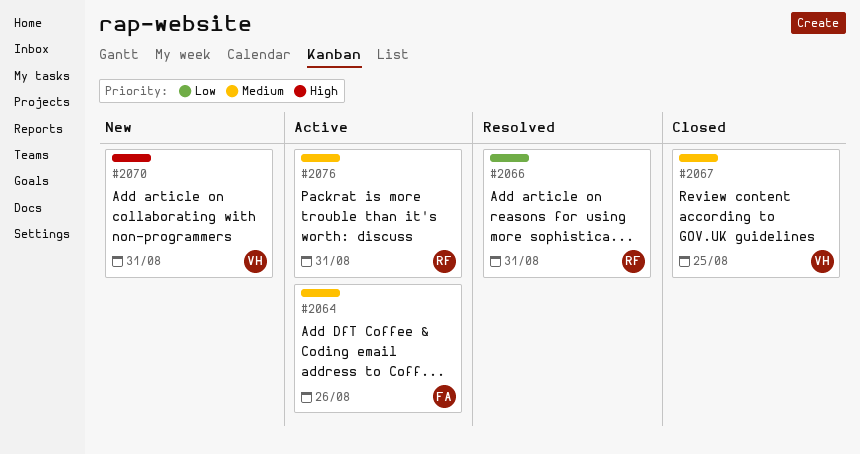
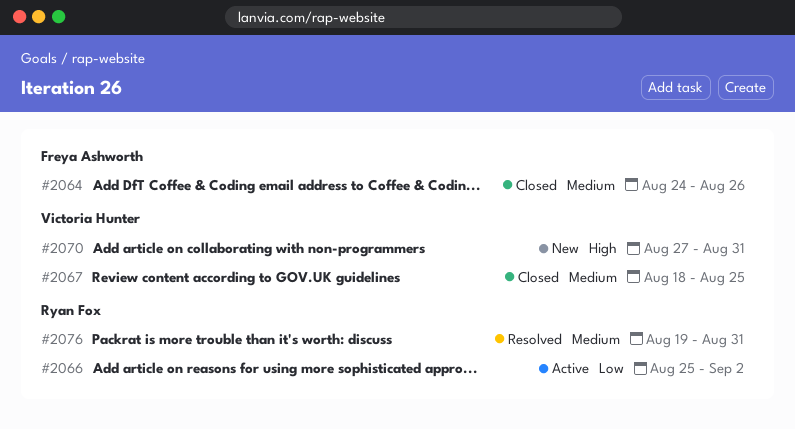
#2064, status: Active -> Closed
#2066, status: Resolved -> Active
#2066, due: Aug 31 -> Sep 2
#2076, status: Active -> Resolved

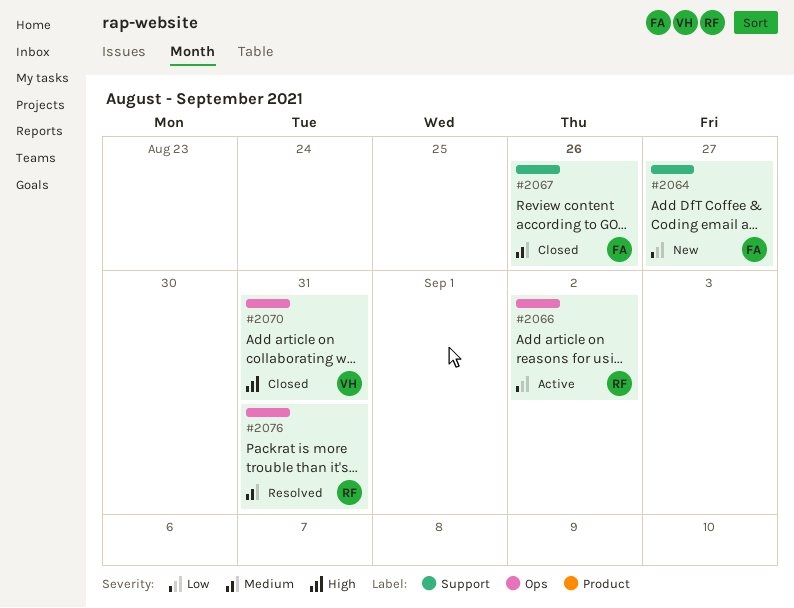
#2064, status: Closed -> New
#2064, priority: Medium -> Low
#2064, due: Aug 26 -> Aug 27
#2067, owner: Victoria Hunter -> Freya Ashworth
#2067, due: Aug 25 -> Aug 26
#2070, status: New -> Closed

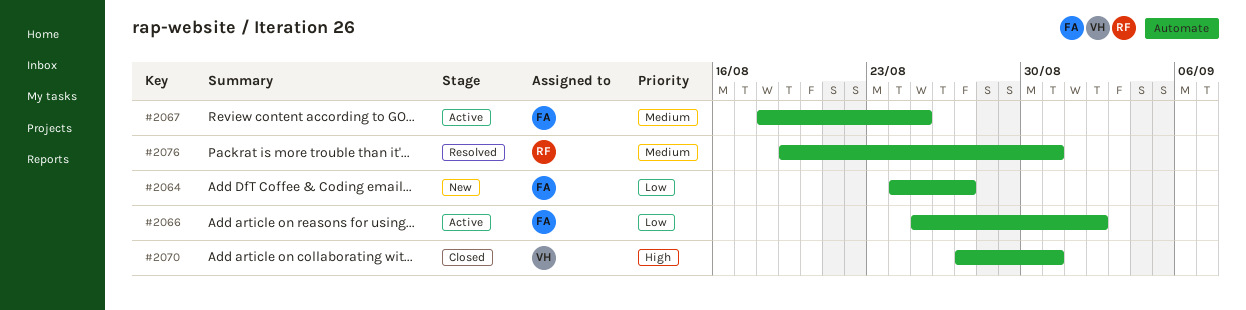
#2066, owner: RF -> FA
#2067, status: Closed -> Active
#2067, due: Aug 26 -> Aug 25

